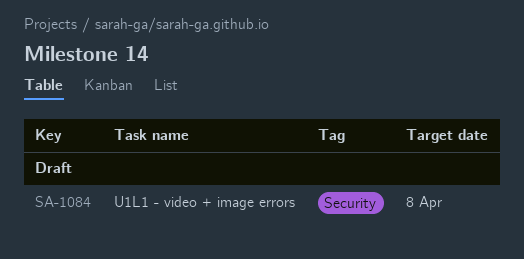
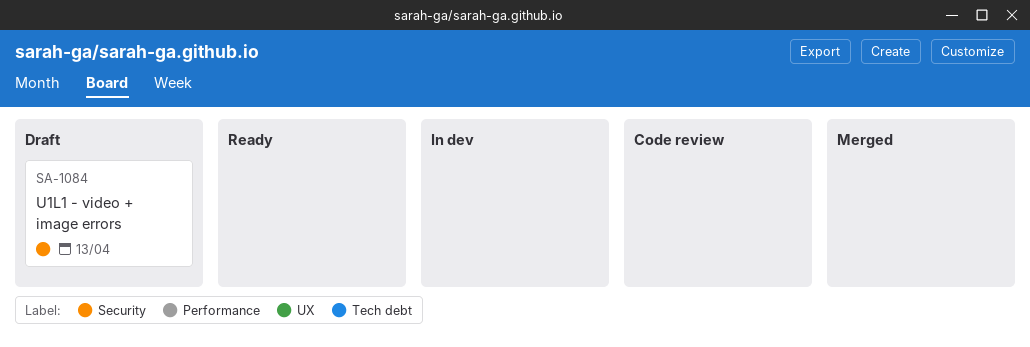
SA-1084, due: Apr 8 -> Apr 13

